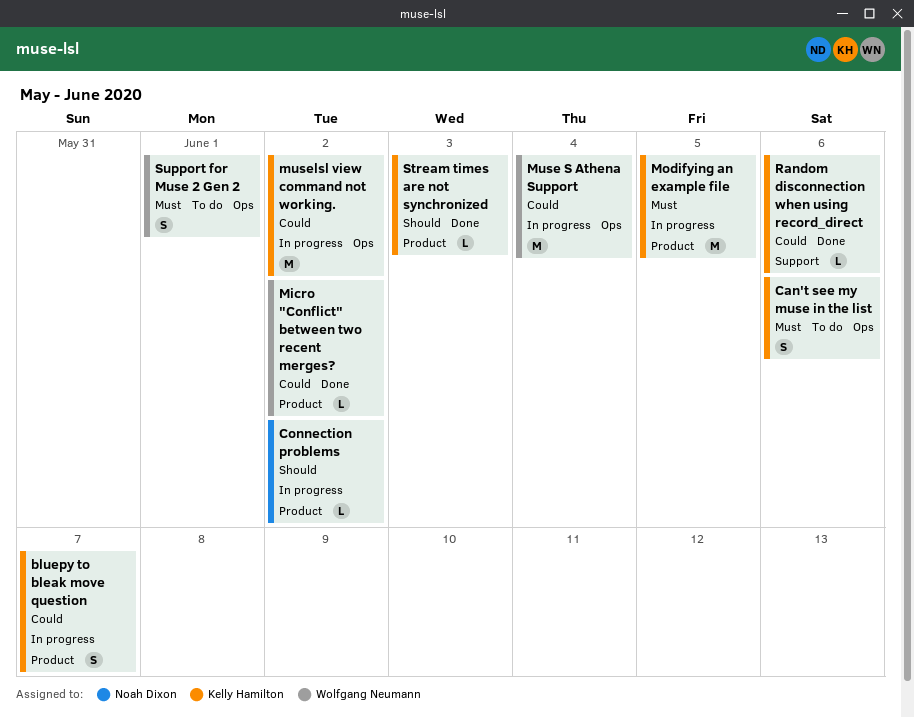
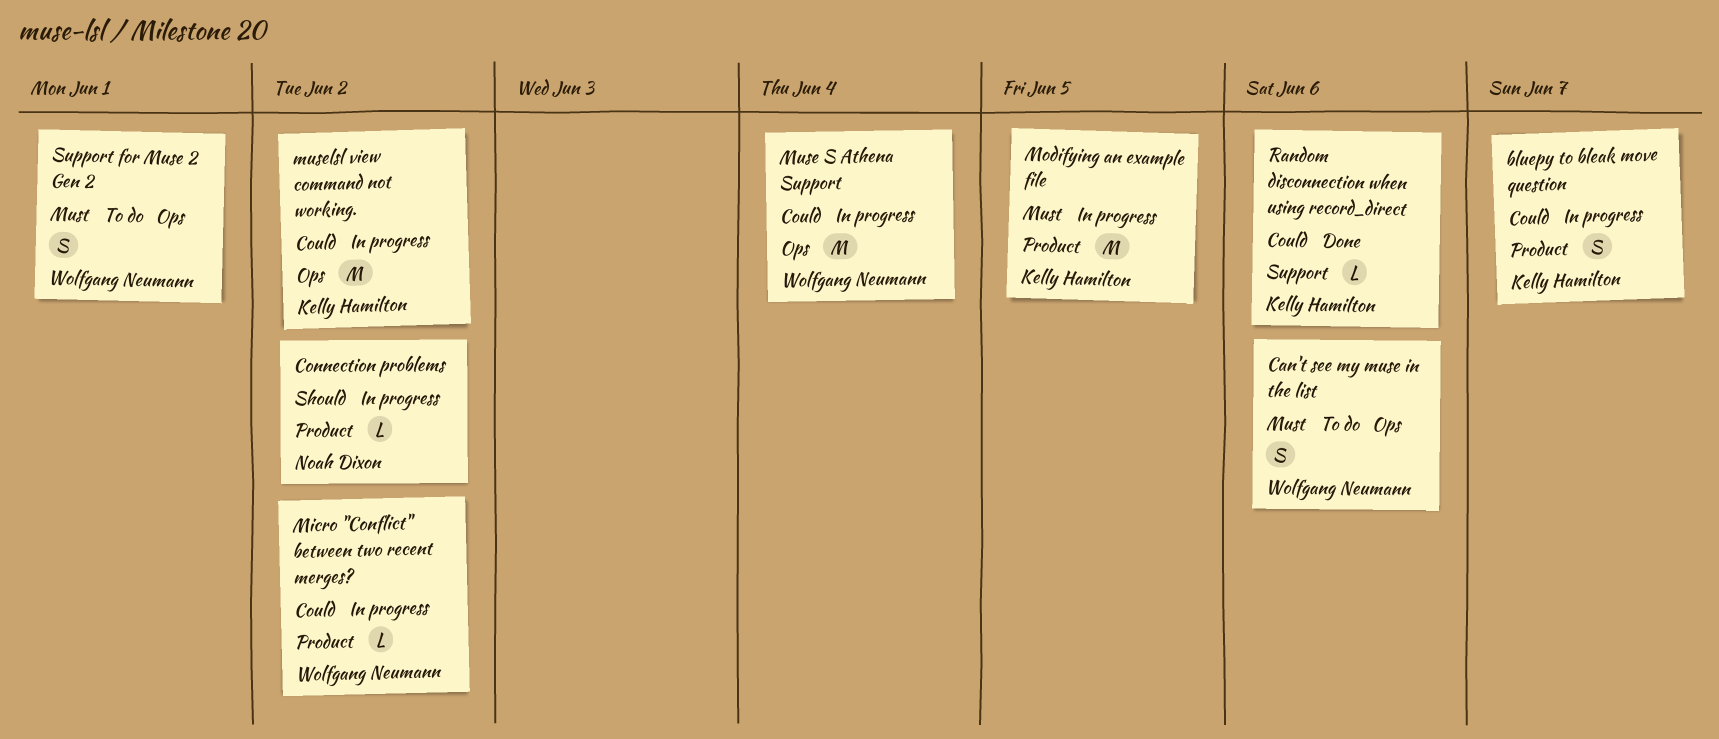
Can't see my muse in the list, owner: Kelly Hamilton -> Wolfgang Neumann
Micro "Conflict" between two recent merges?, status: Done -> In progress
Stream times are not synchronized: present -> none

